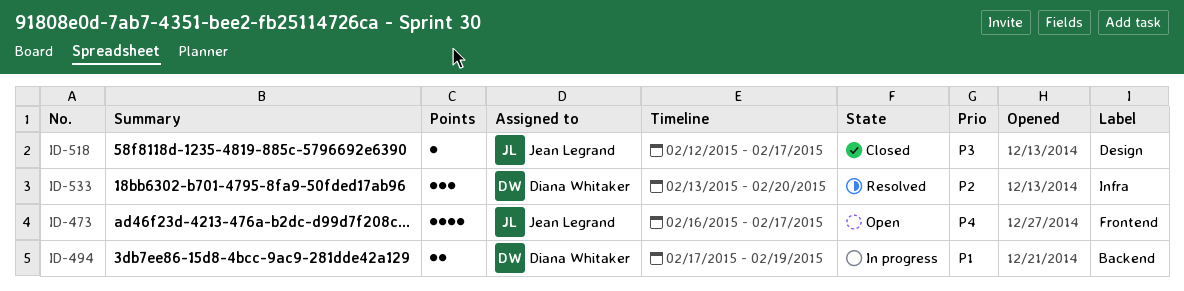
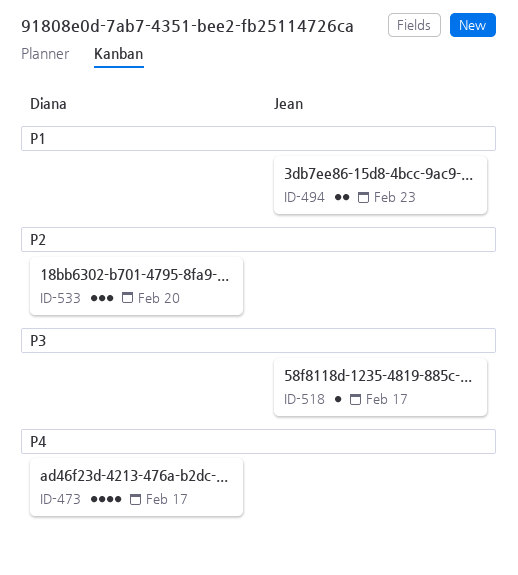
ID-473, owner: Jean Legrand -> Diana Whitaker
ID-494, owner: Diana Whitaker -> Jean Legrand
ID-494, due: Feb 19 -> Feb 23

